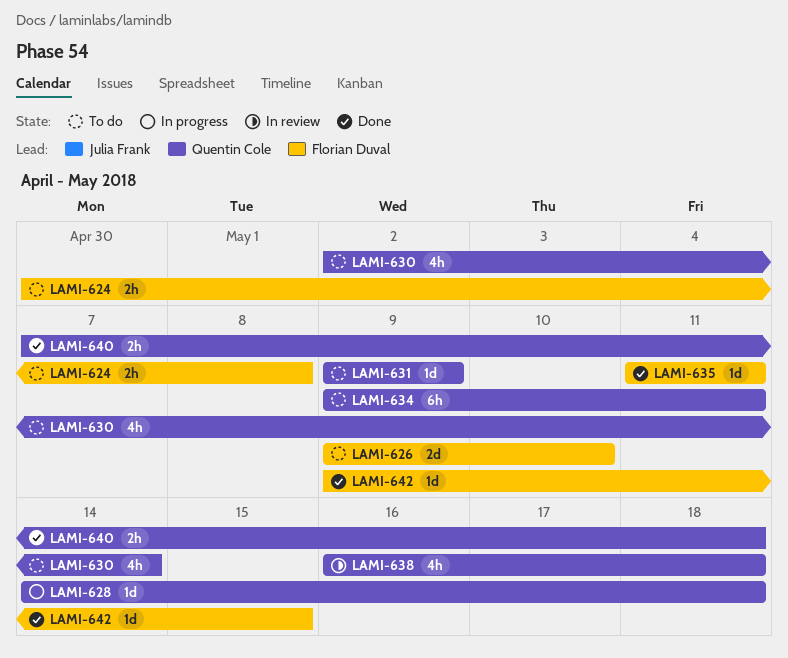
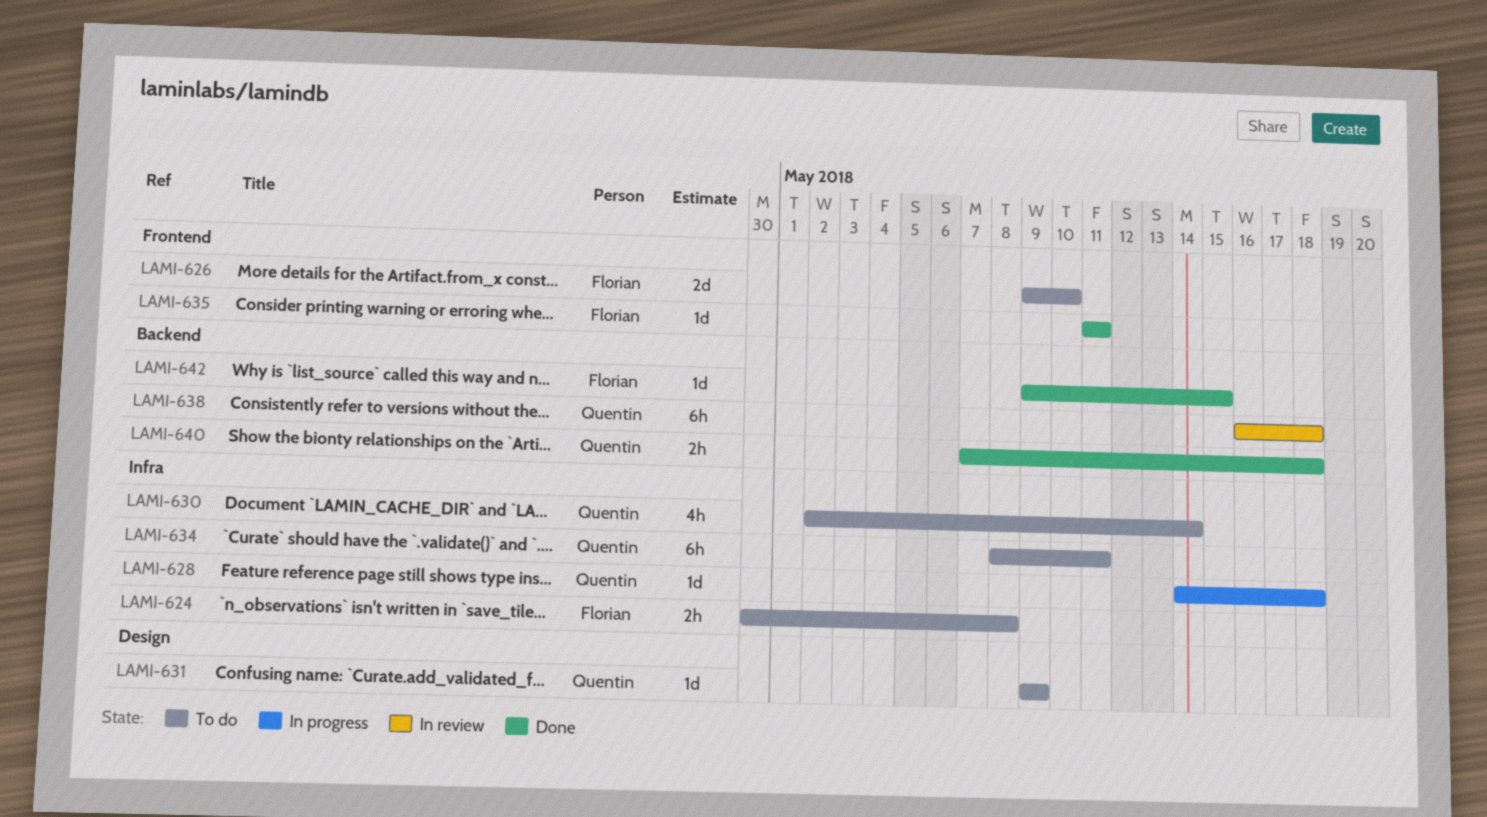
LAMI-634, start: May 9 -> May 8
LAMI-638, estimate: 4h -> 6h

